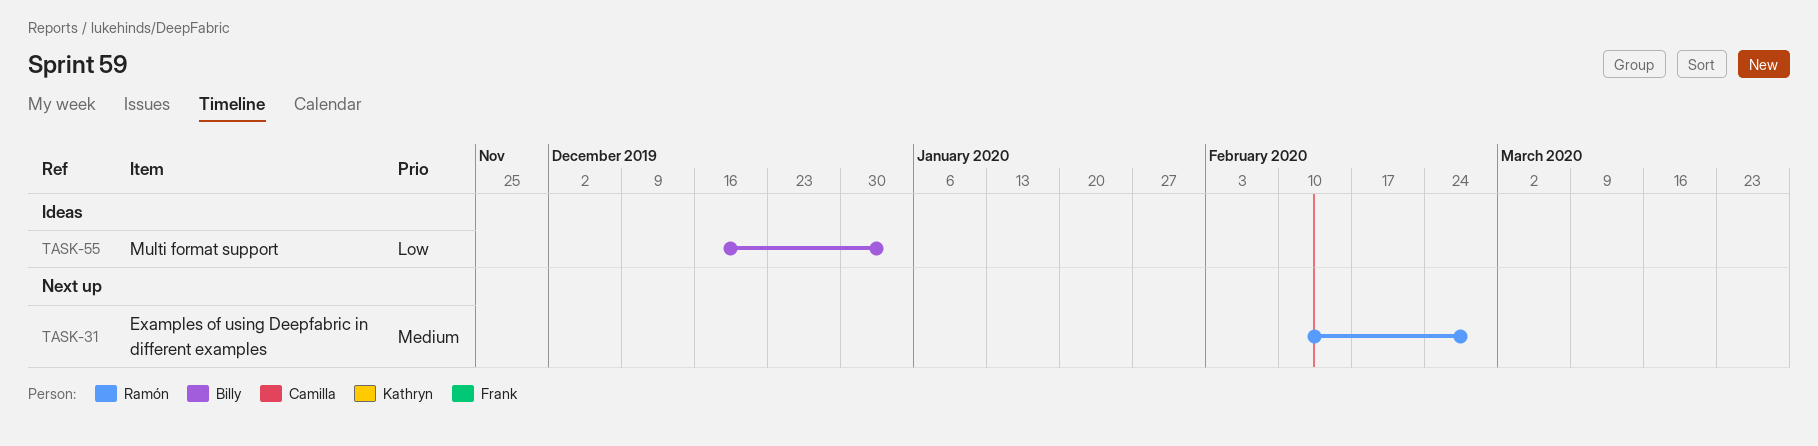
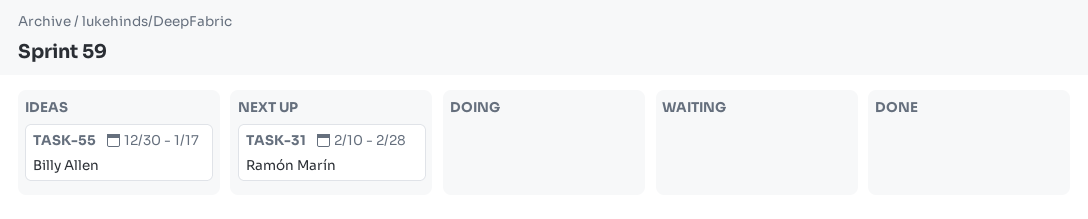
TASK-55, start: Dec 16 -> Dec 30
TASK-55, due: Jan 3 -> Jan 17

